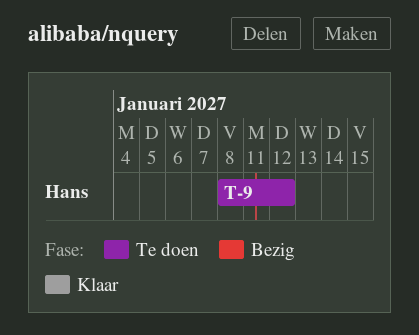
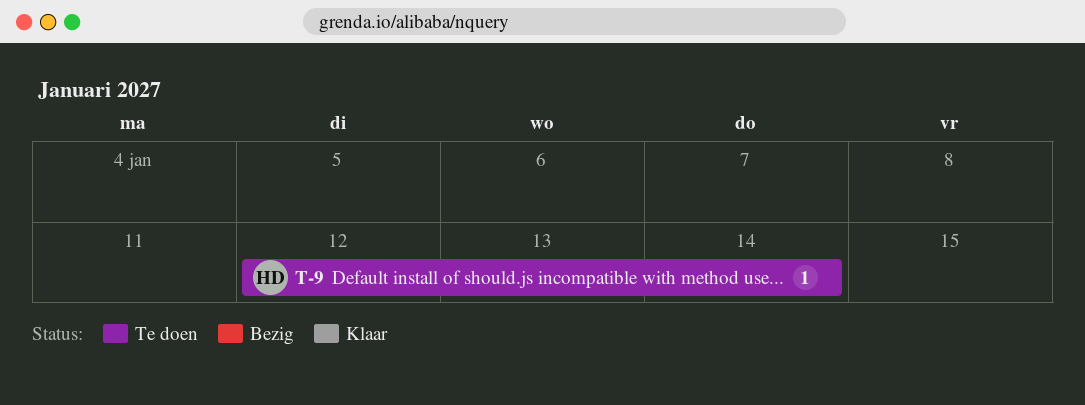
T-9, start: Jan 8 -> Jan 12
T-9, due: Jan 12 -> Jan 14

